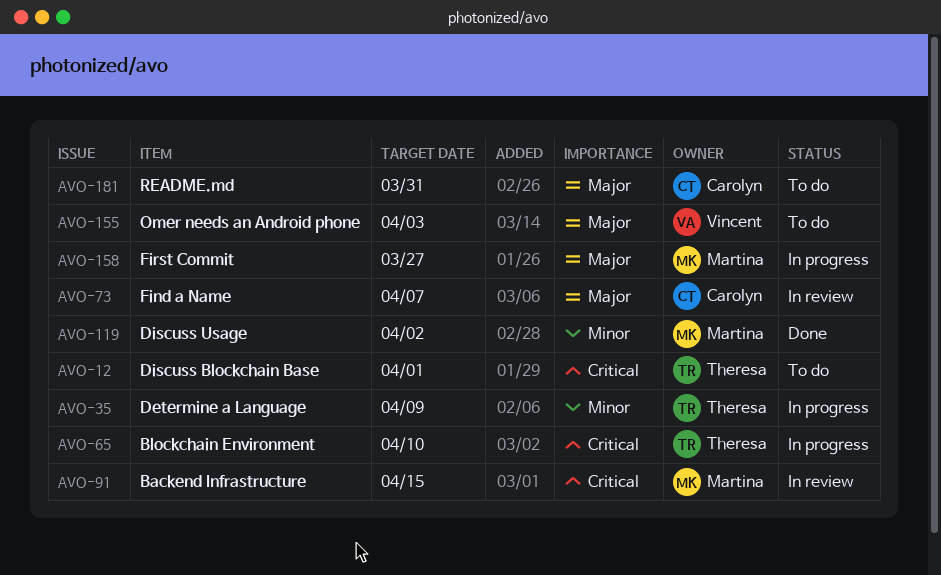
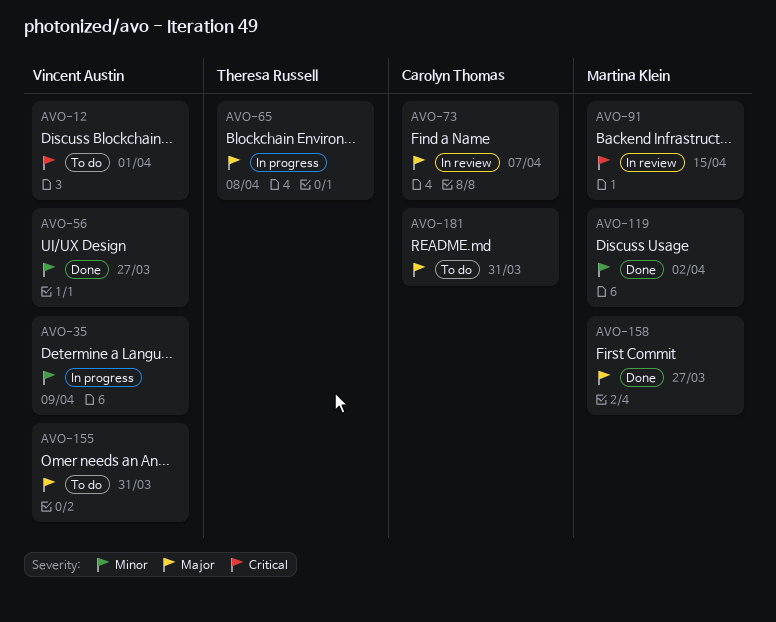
AVO-12, owner: Theresa Russell -> Vincent Austin
AVO-35, owner: Theresa Russell -> Vincent Austin
AVO-56: none -> present
AVO-65, priority: Critical -> Major
AVO-65, due: Apr 10 -> Apr 8
AVO-155, due: Apr 3 -> Mar 31
AVO-158, status: In progress -> Done

